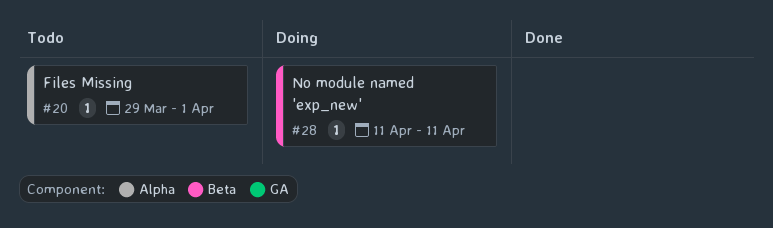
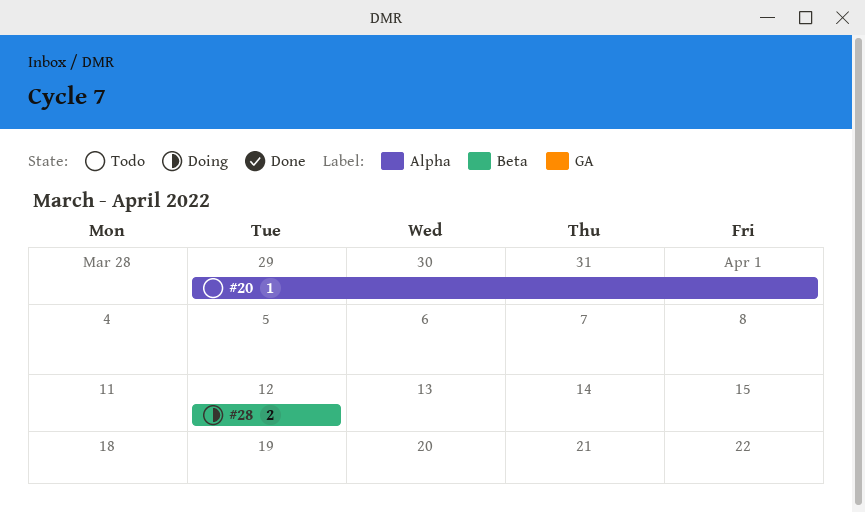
#28, estimate: 1 -> 2
#28, start: Apr 11 -> Apr 12
#28, due: Apr 11 -> Apr 12

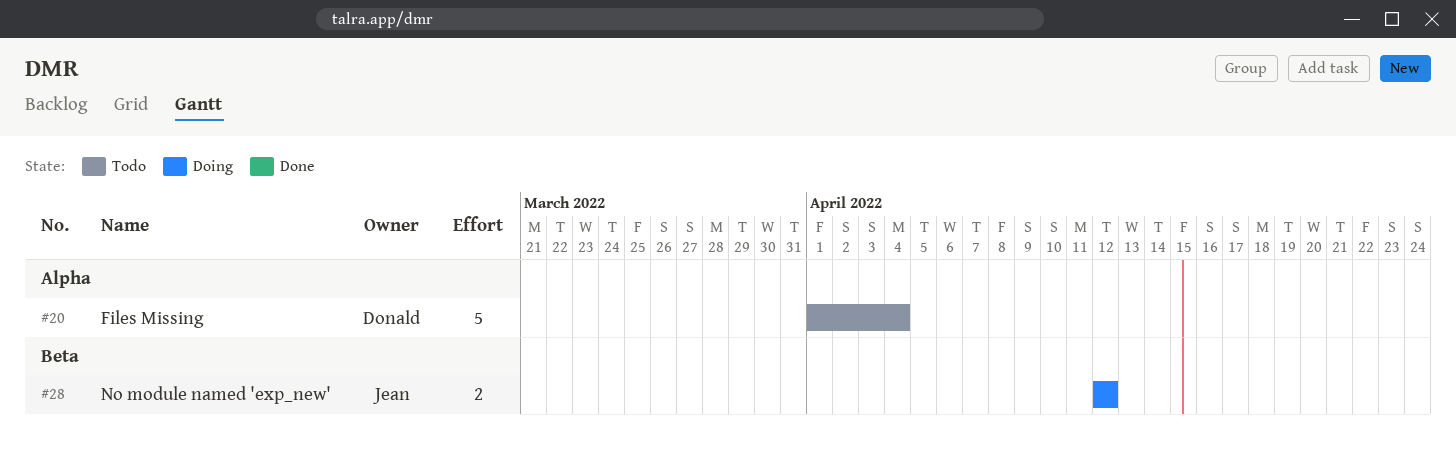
#20, estimate: 1 -> 5
#20, start: Mar 29 -> Apr 1
#20, due: Apr 1 -> Apr 4

